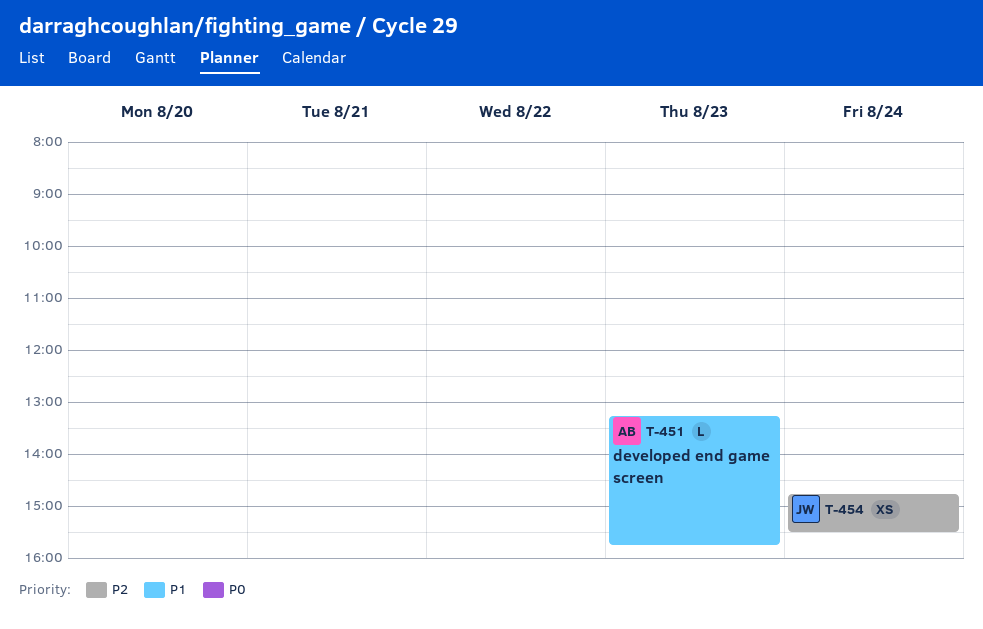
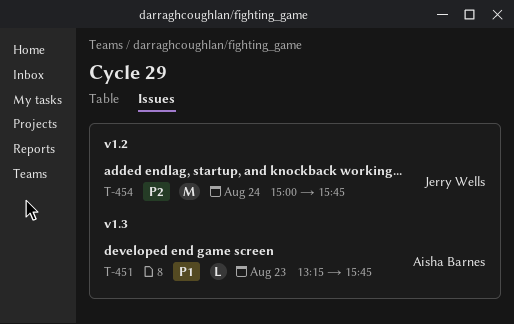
T-454, estimate: XS -> M
T-454, begins: 14:45 -> 15:00
T-454, ends: 15:30 -> 15:45

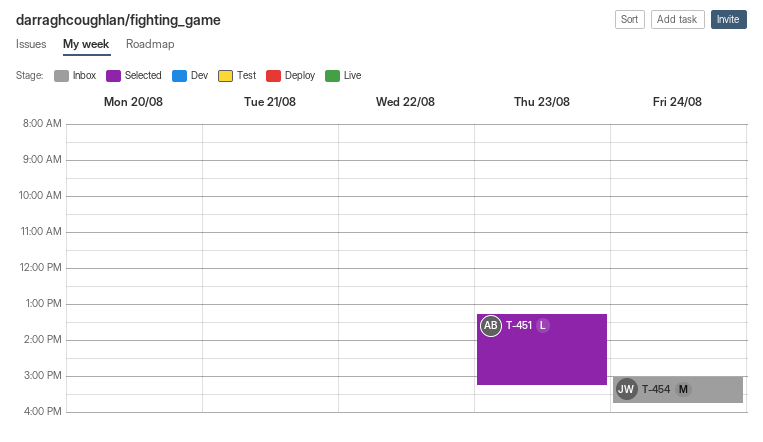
T-451, ends: 15:45 -> 15:15

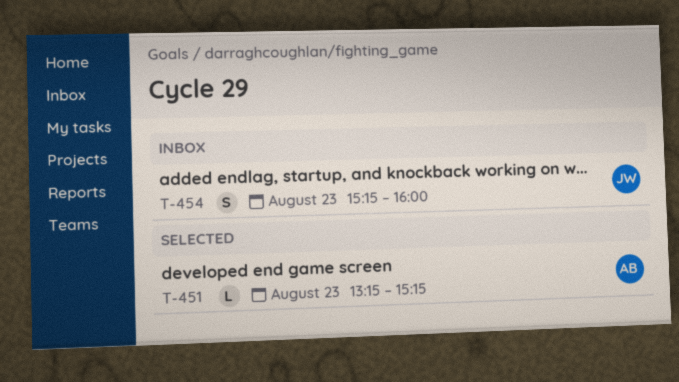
T-454, estimate: M -> S
T-454, day: Aug 24 -> Aug 23
T-454, begins: 15:00 -> 15:15
T-454, ends: 15:45 -> 16:00

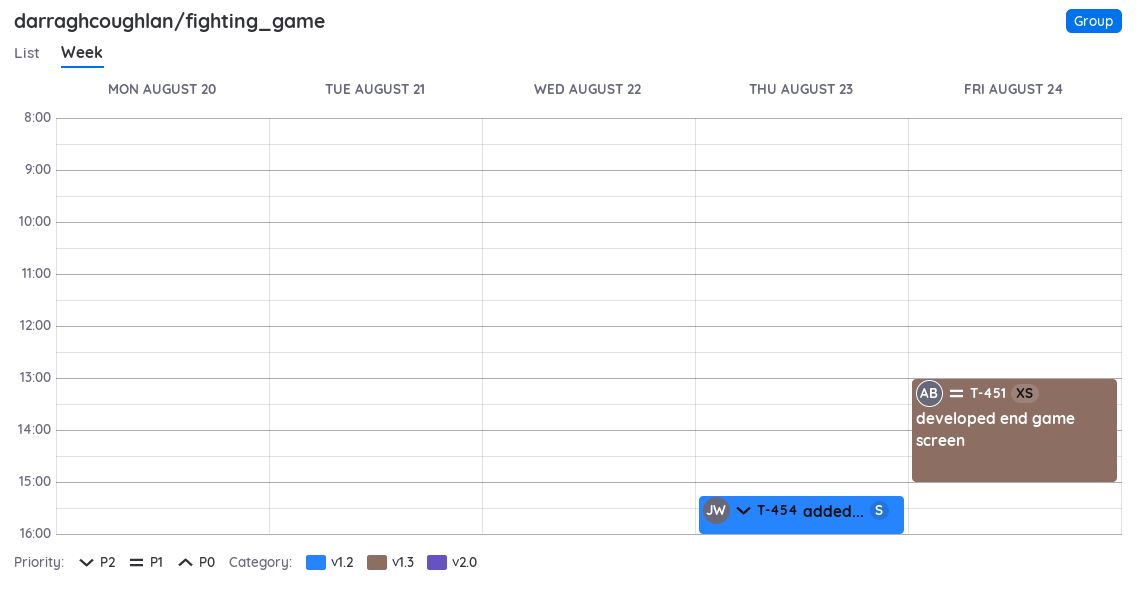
T-451, estimate: L -> XS
T-451, day: Aug 23 -> Aug 24
T-451, begins: 13:15 -> 13:00
T-451, ends: 15:15 -> 15:00

